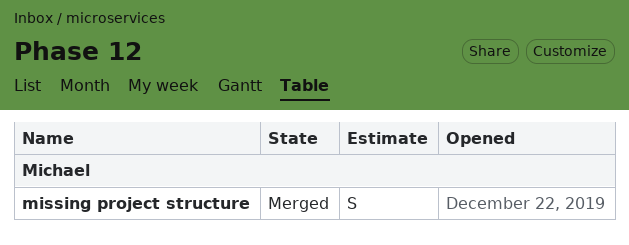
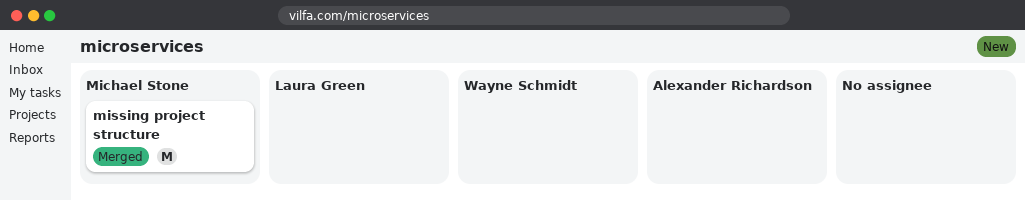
missing project structure, estimate: S -> M

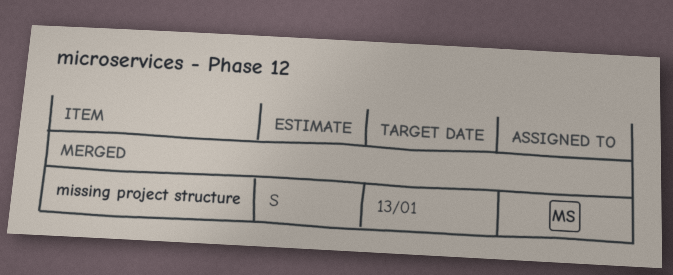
missing project structure, estimate: M -> S

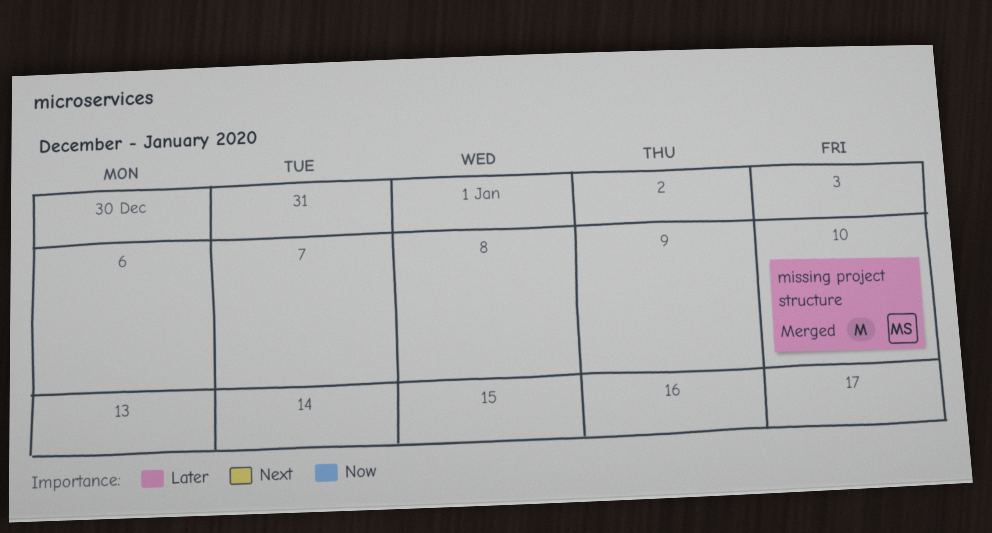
missing project structure, estimate: S -> M
missing project structure, due: Jan 13 -> Jan 10

